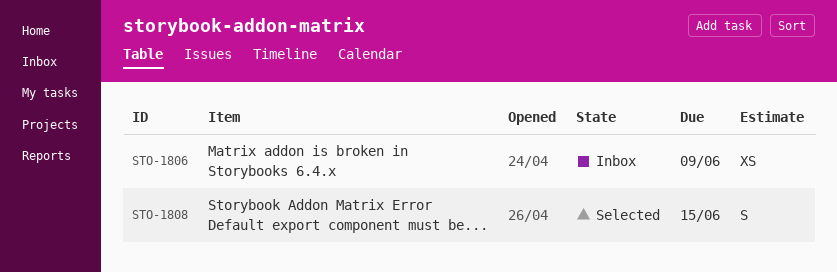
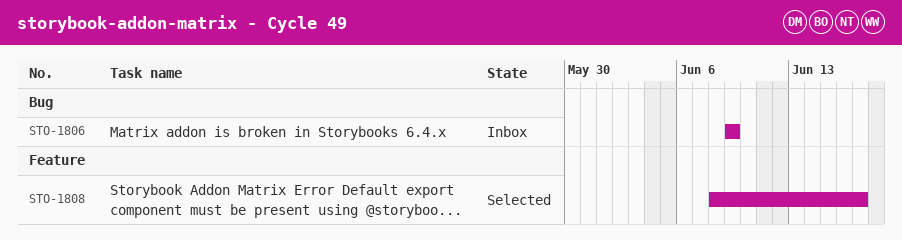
STO-1808, due: Jun 15 -> Jun 17

